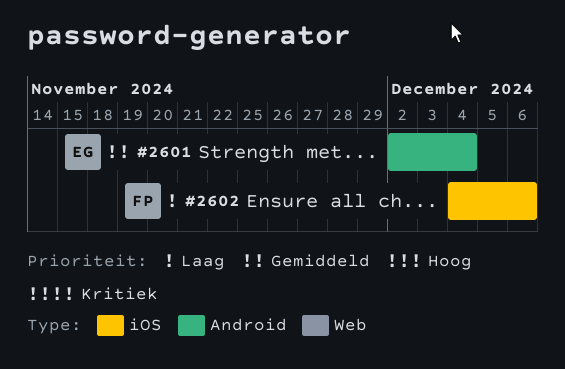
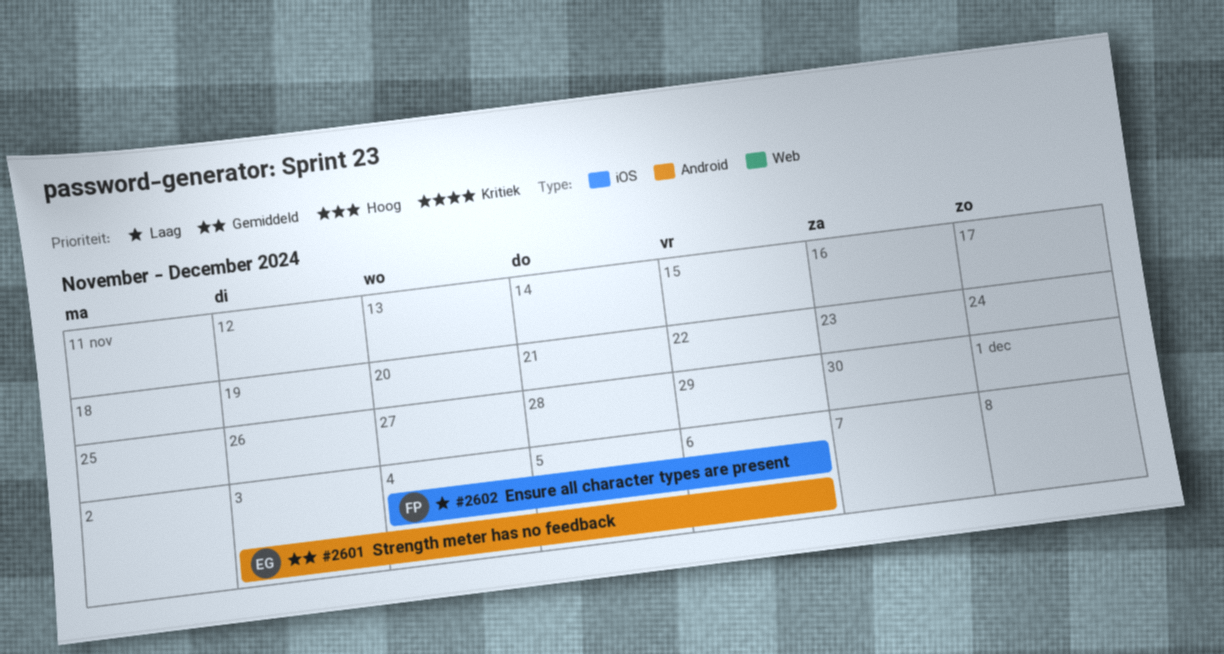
#2601, start: Dec 2 -> Dec 3
#2601, due: Dec 4 -> Dec 6

